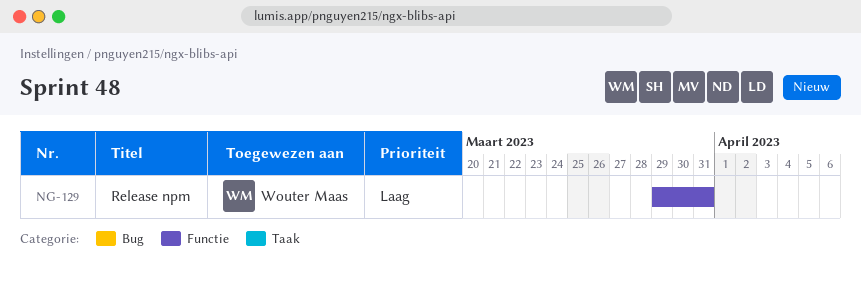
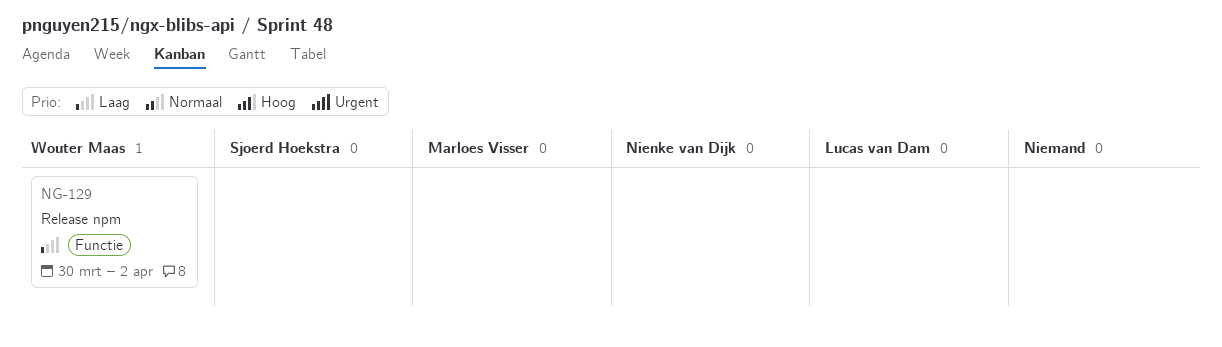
NG-129, start: Mar 29 -> Mar 30
NG-129, due: Mar 31 -> Apr 2

